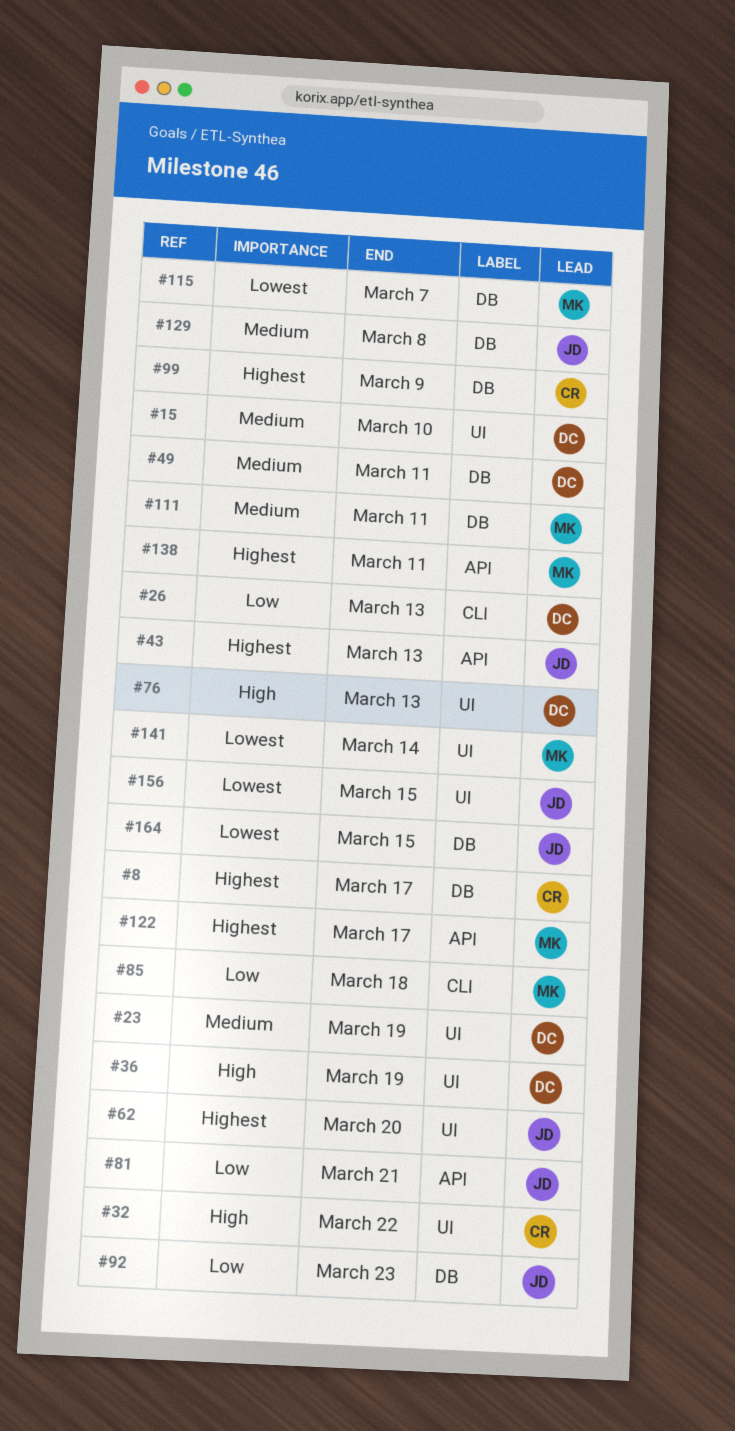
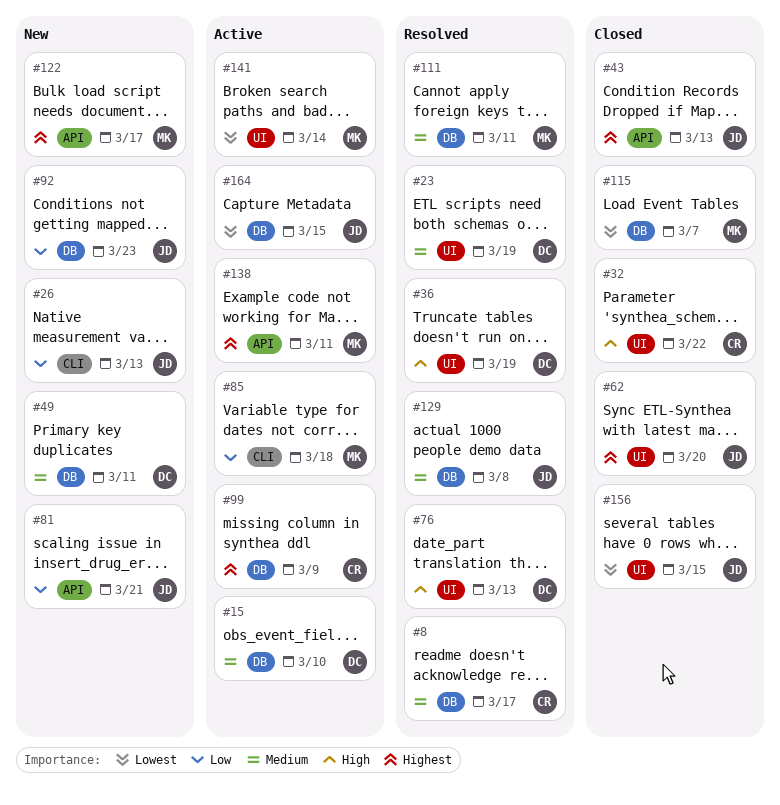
#8, priority: Highest -> Medium
#15, label: UI -> DB
#26, owner: DC -> JD

